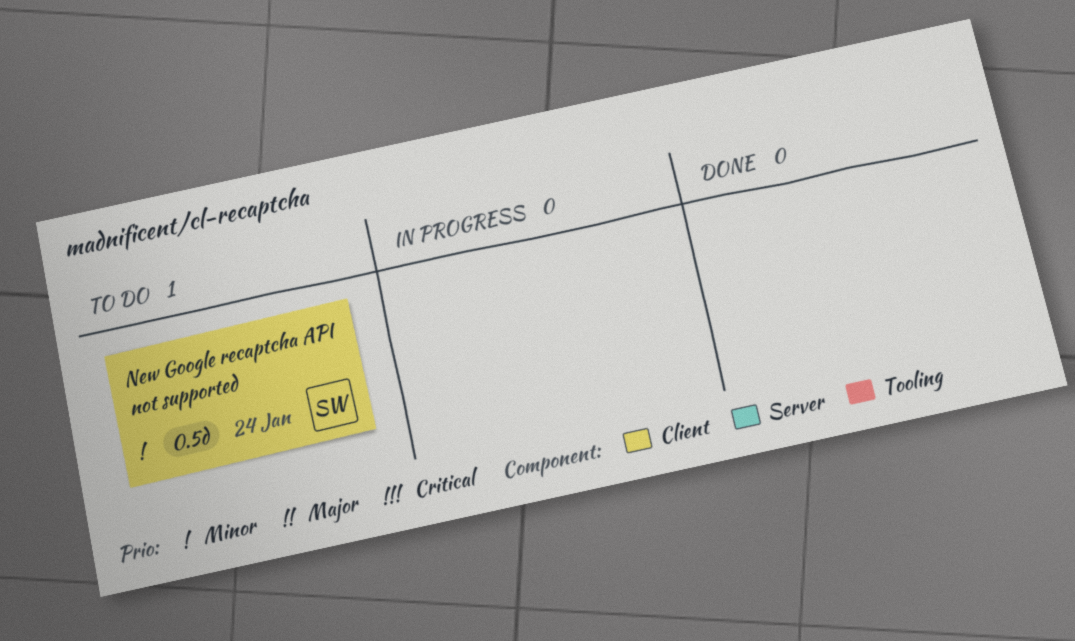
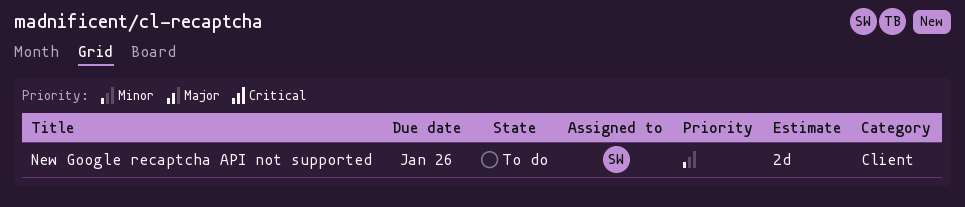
New Google recaptcha API not supported, estimate: 0.5d -> 2d
New Google recaptcha API not supported, due: Jan 24 -> Jan 26

